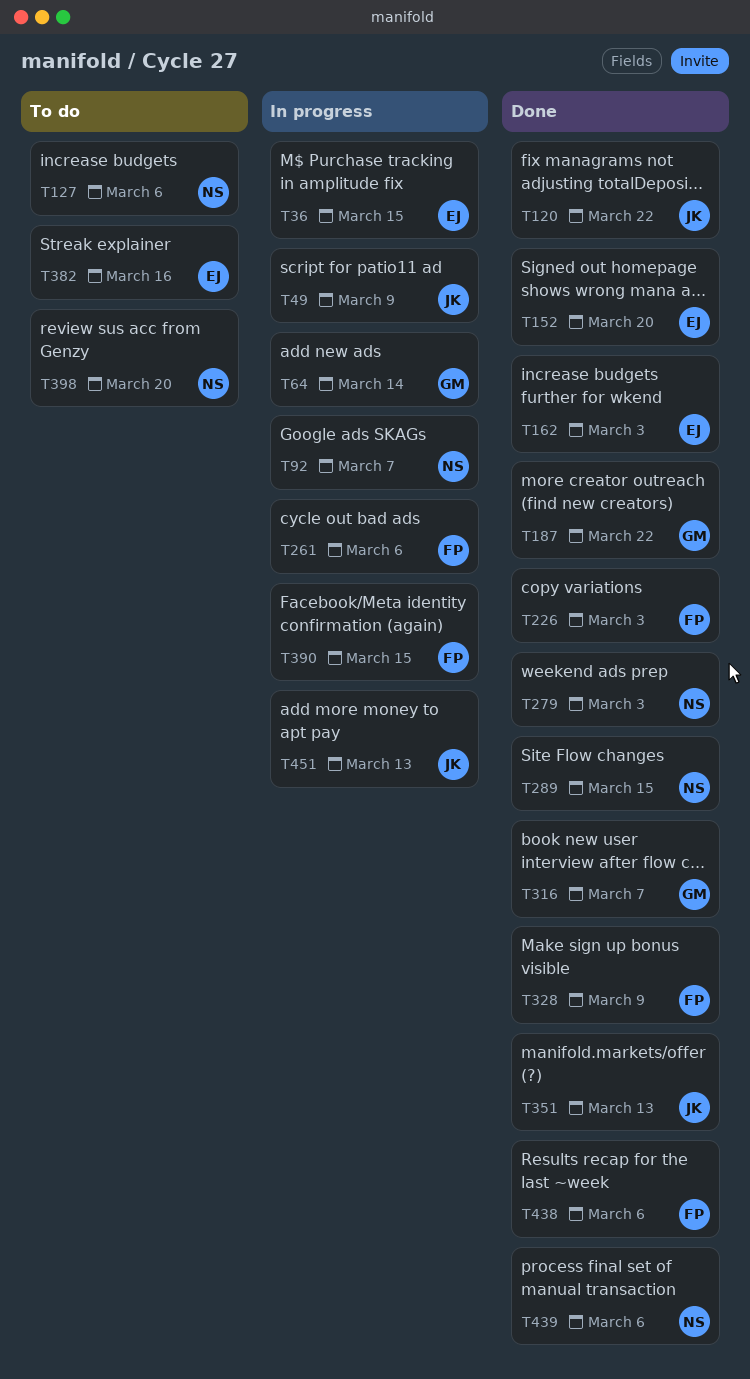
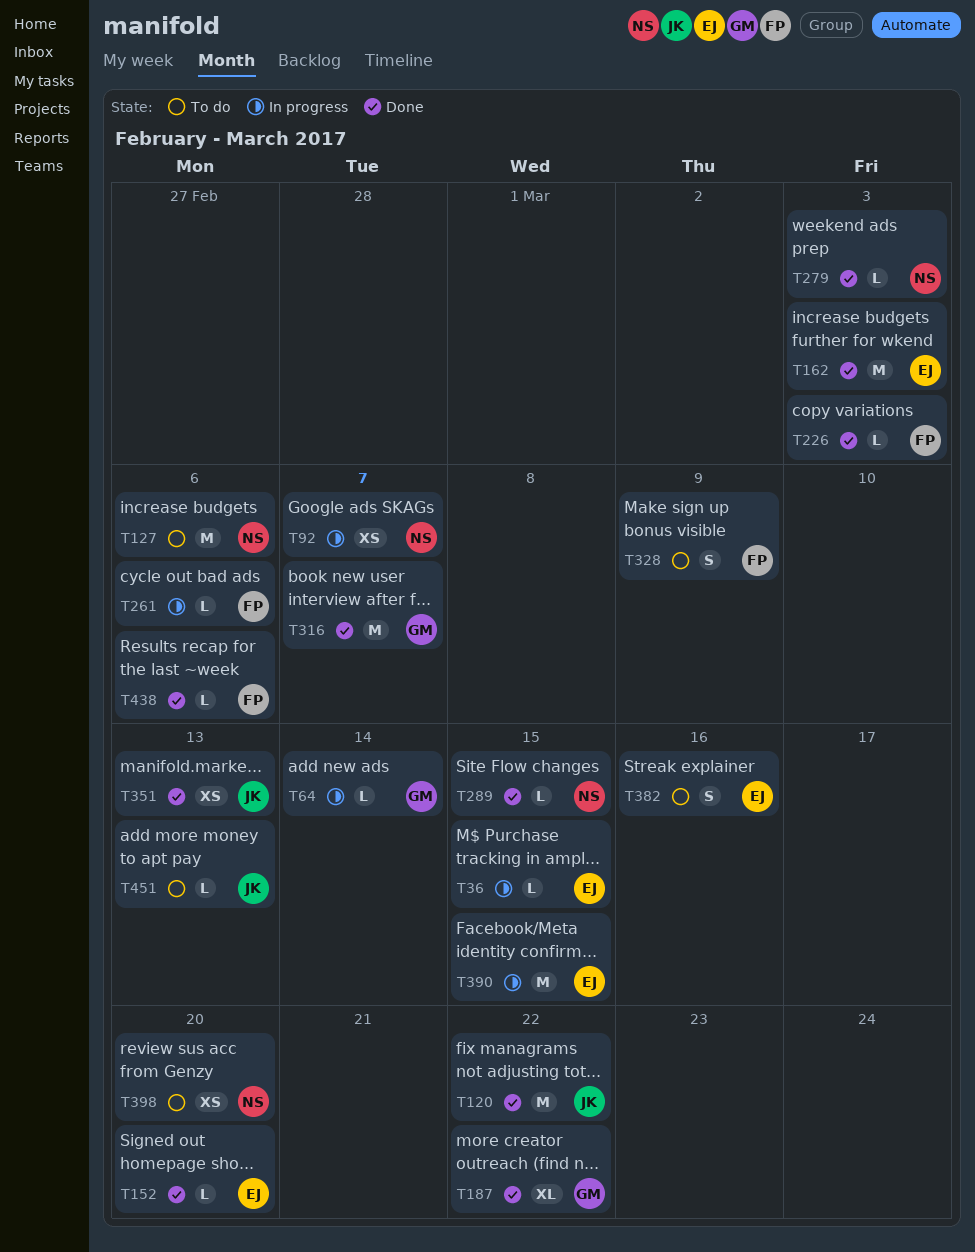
T49: present -> none
T328, status: Done -> To do
T390, owner: FP -> EJ
T439: present -> none
T451, status: In progress -> To do

